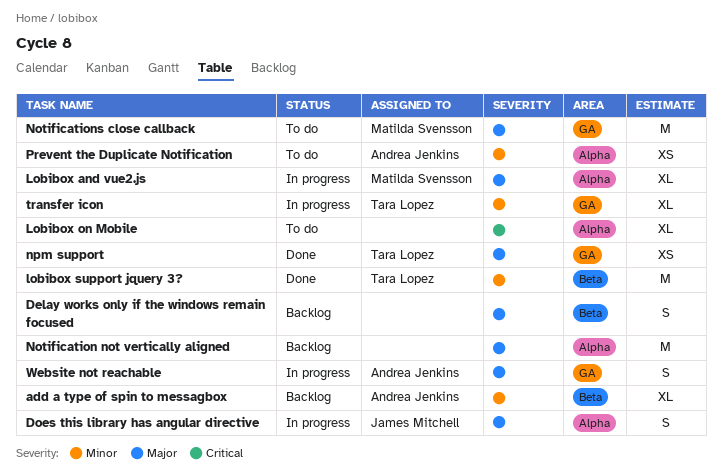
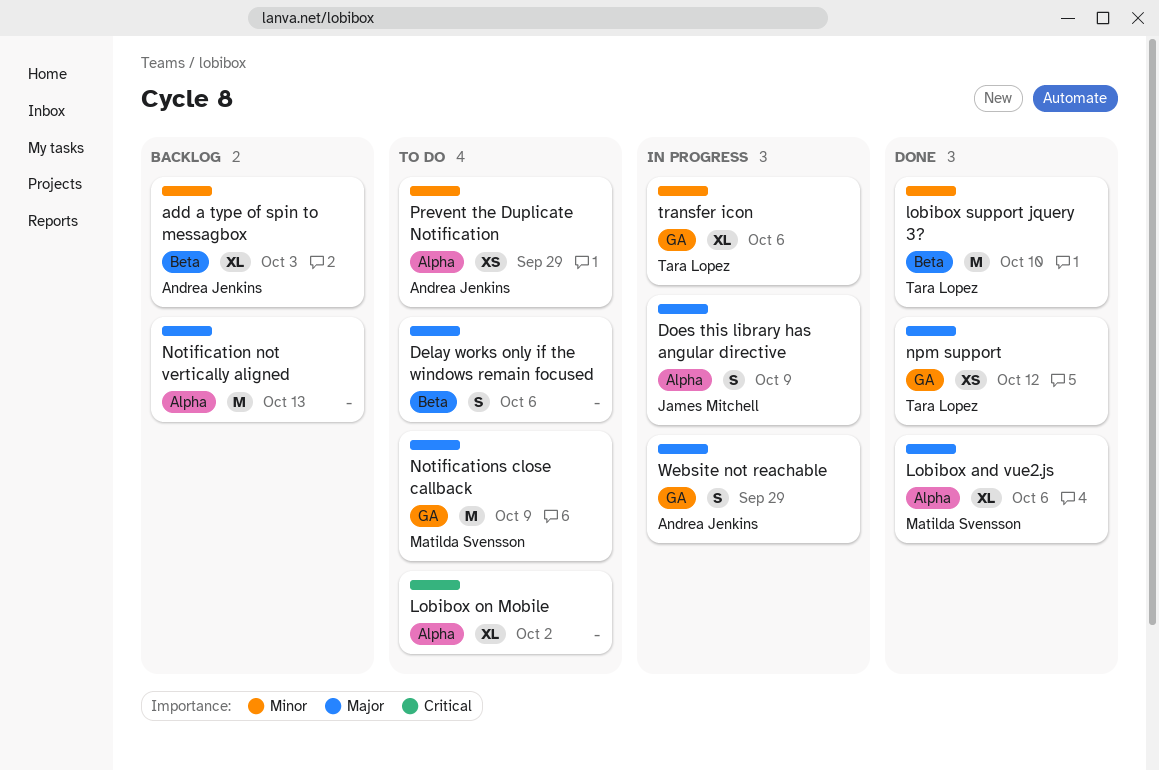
Delay works only if the windows remain focused, status: Backlog -> To do
Lobibox and vue2.js, status: In progress -> Done

